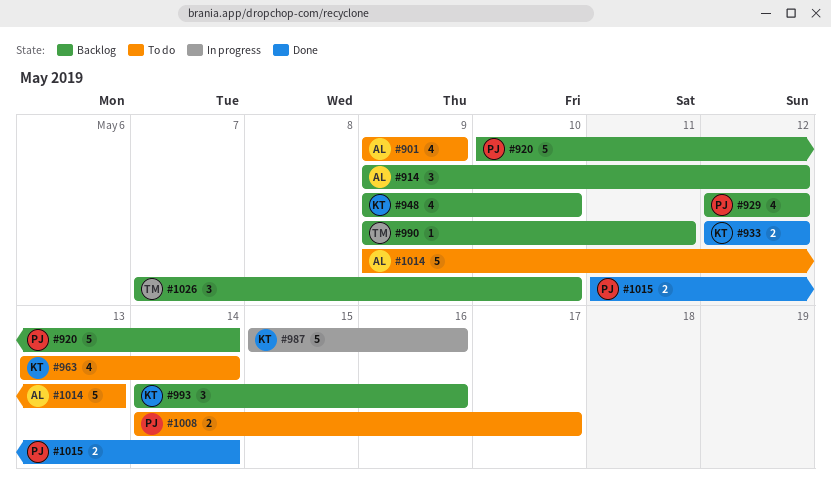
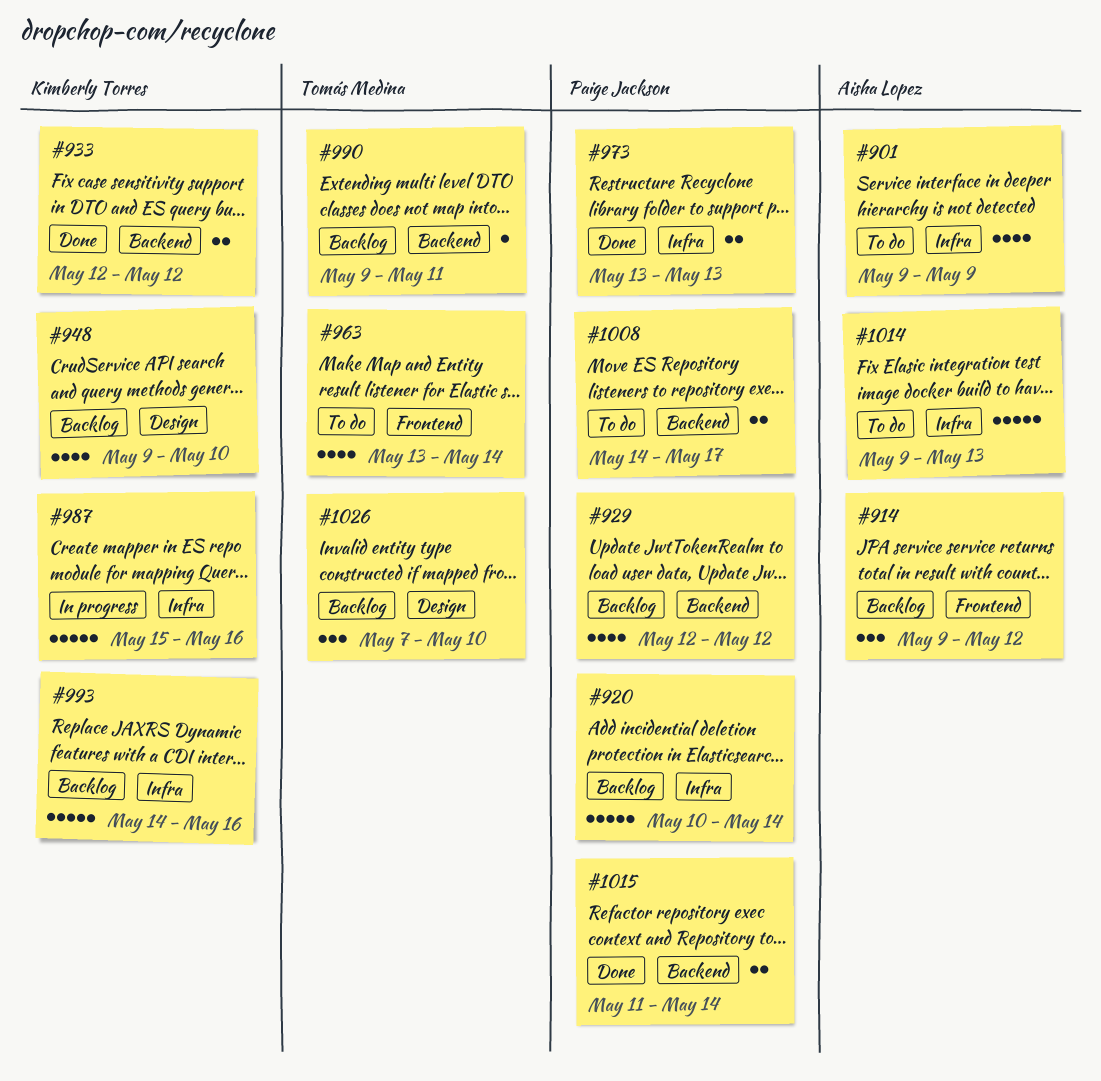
#963, owner: Kimberly Torres -> Tomás Medina
#973: none -> present
#993, estimate: 3 -> 5

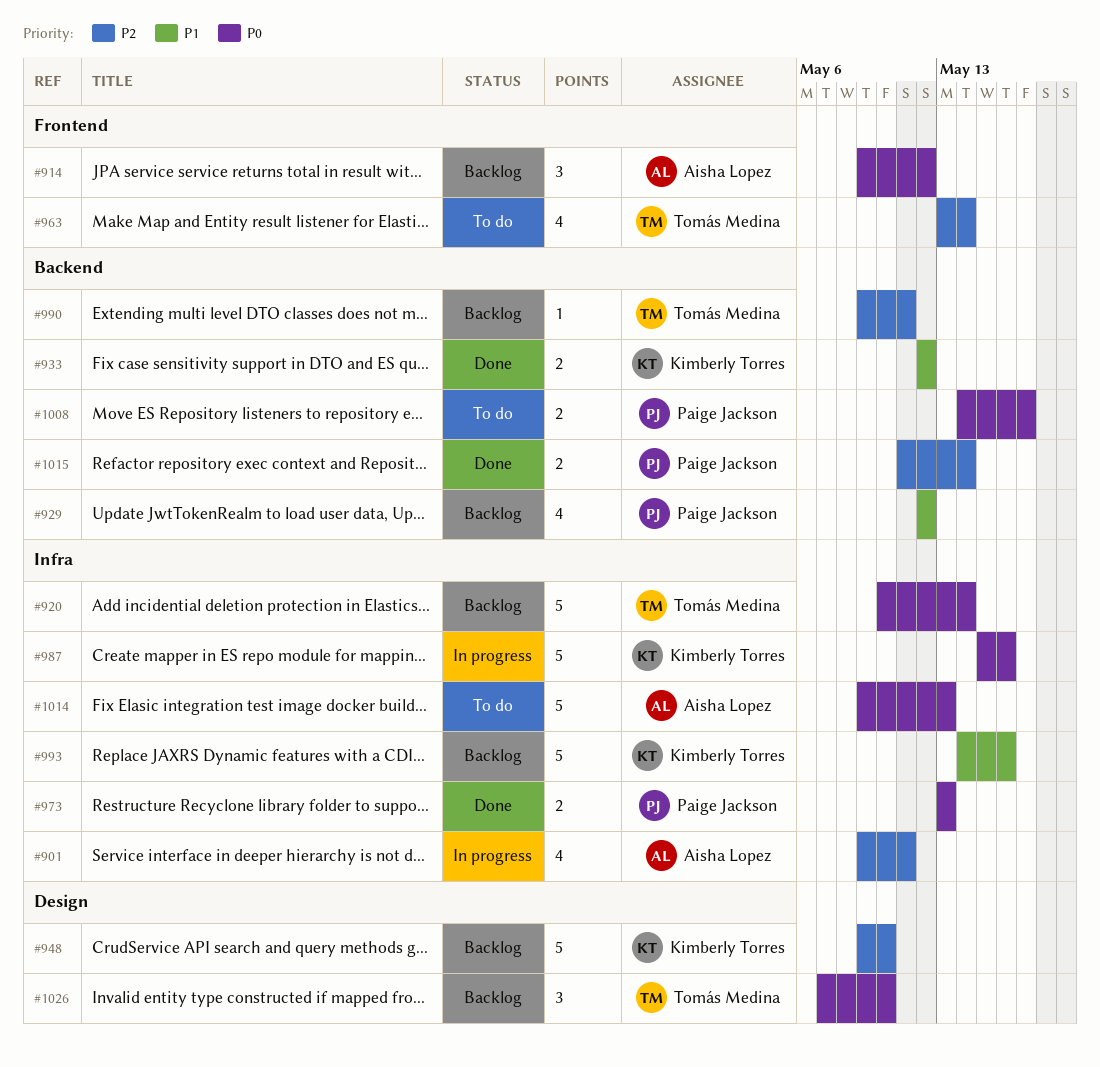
#901, status: To do -> In progress
#901, due: May 9 -> May 11
#920, owner: Paige Jackson -> Tomás Medina
#948, estimate: 4 -> 5

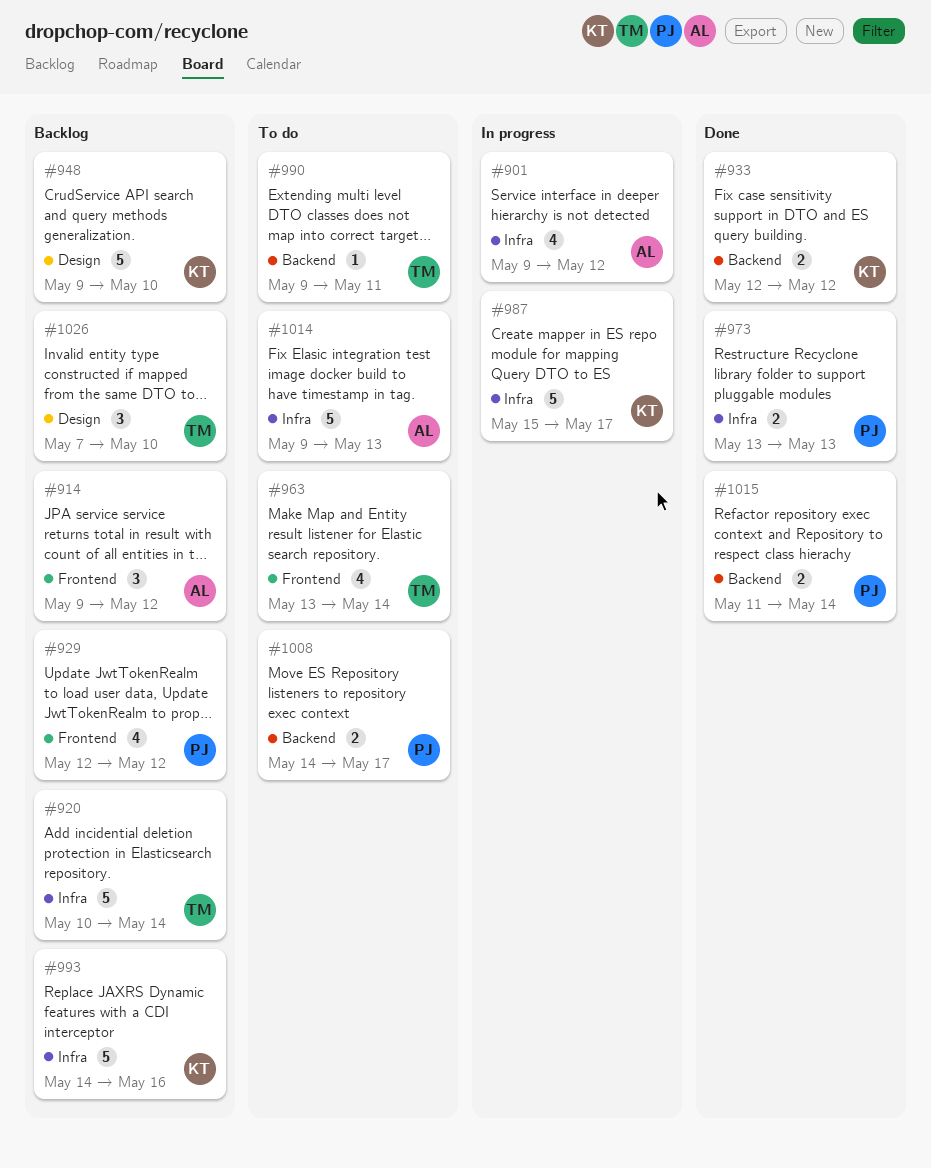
#901, due: May 11 -> May 12
#929, label: Backend -> Frontend
#987, due: May 16 -> May 17
#990, status: Backlog -> To do

